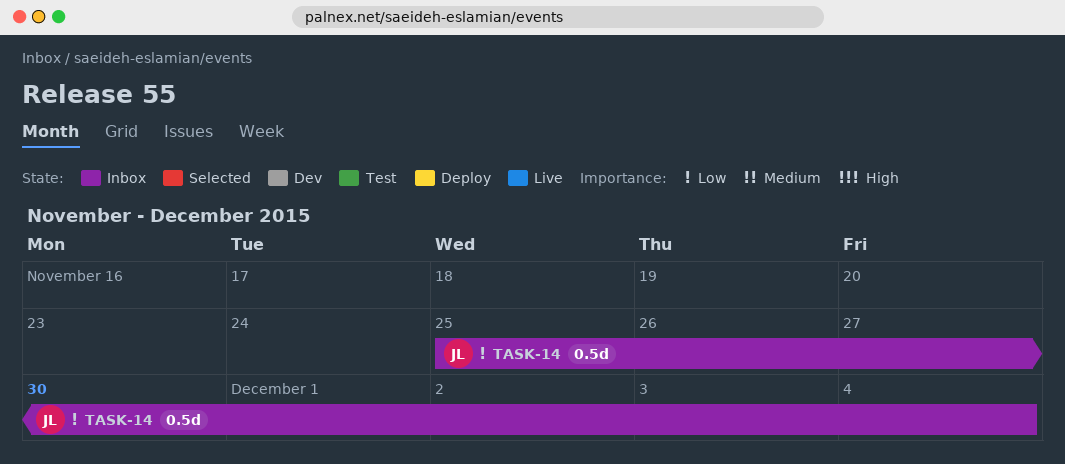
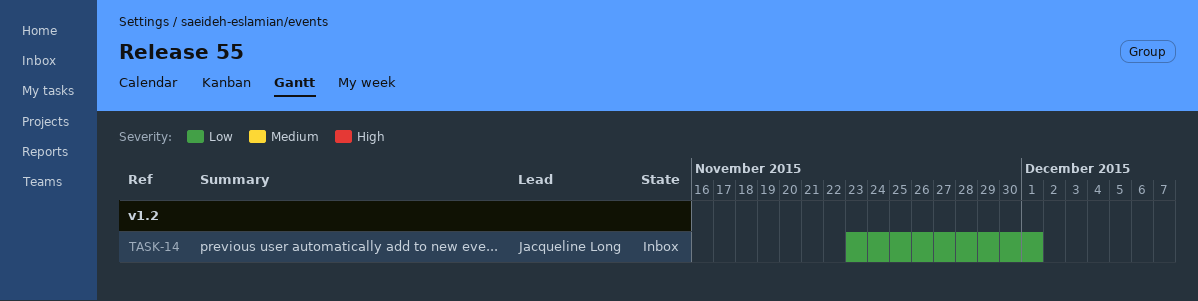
TASK-14, start: Nov 25 -> Nov 23
TASK-14, due: Dec 4 -> Dec 1

